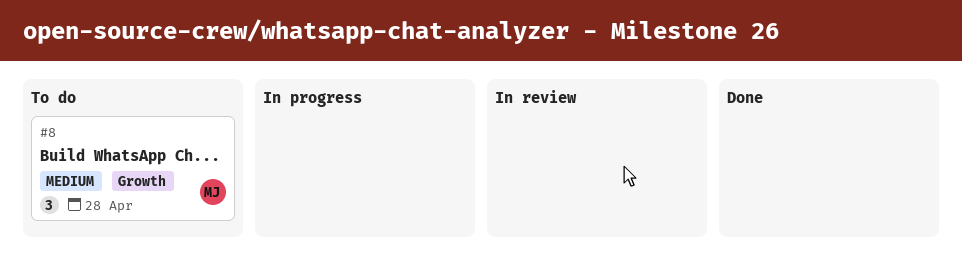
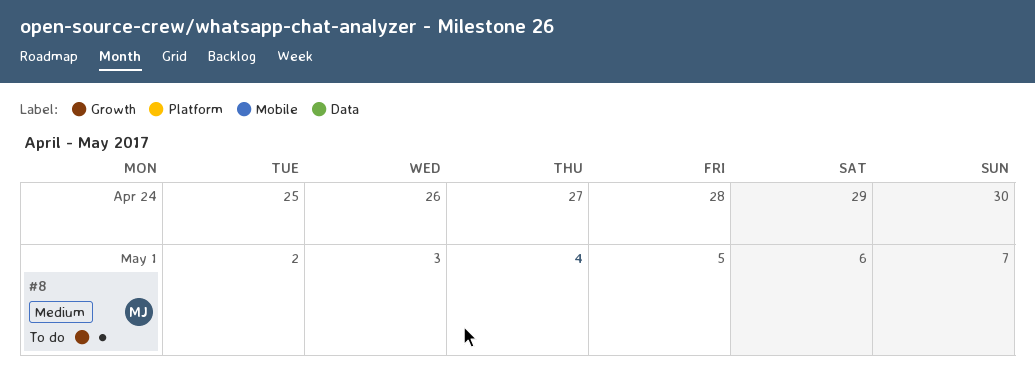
#8, estimate: 3 -> 1
#8, due: Apr 28 -> May 1

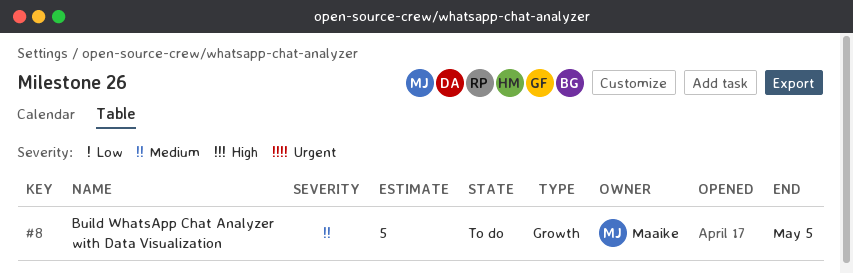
#8, estimate: 1 -> 5
#8, due: May 1 -> May 5

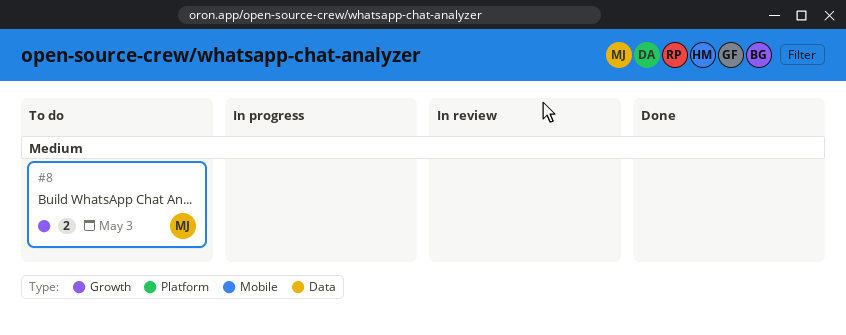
#8, estimate: 5 -> 2
#8, due: May 5 -> May 3

